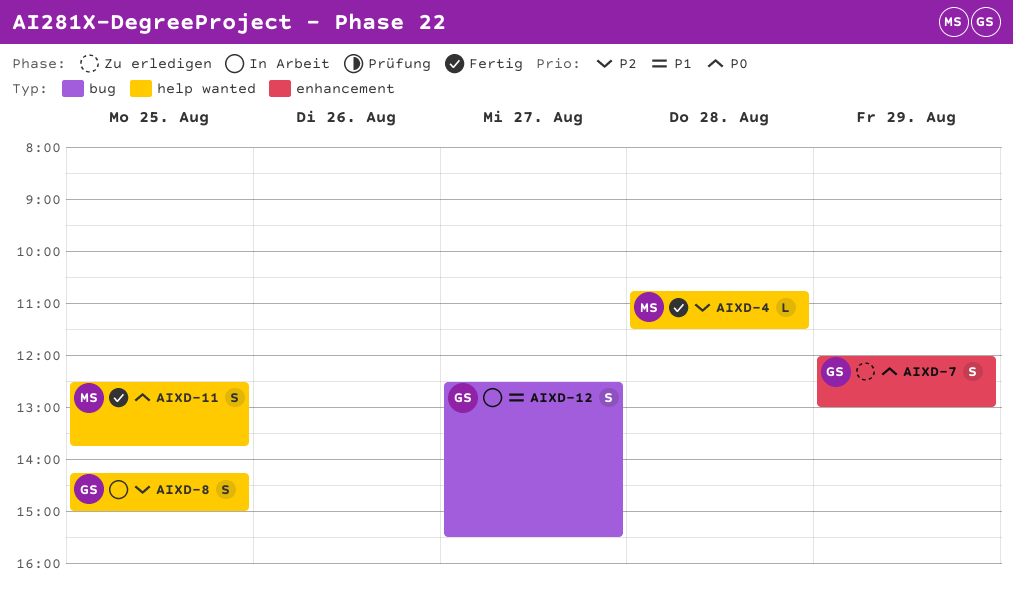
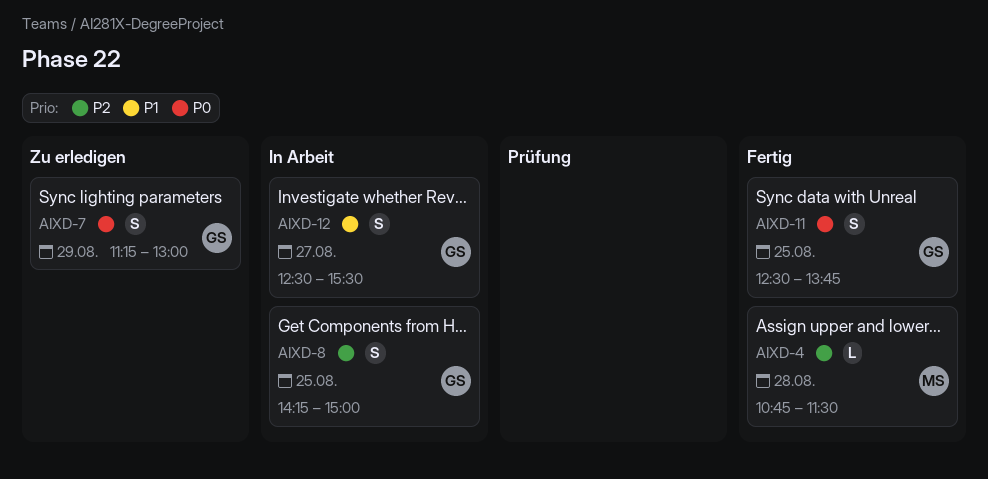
AIXD-7, begins: 12:00 -> 11:15
AIXD-11, owner: MS -> GS

